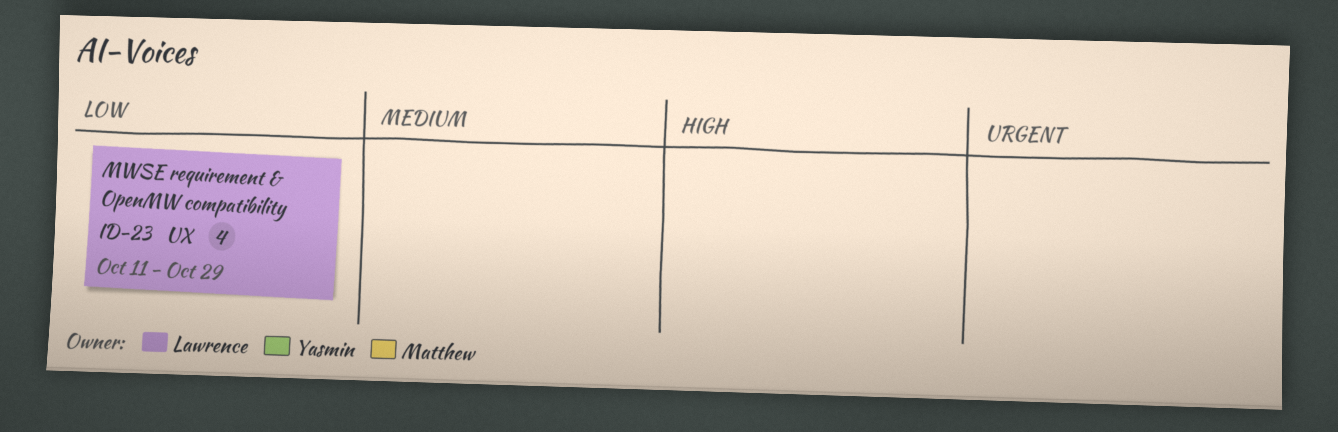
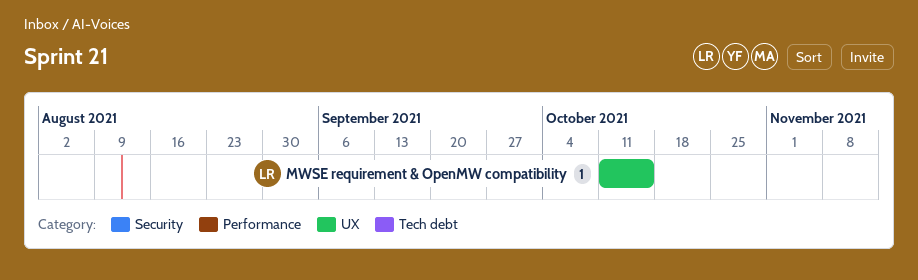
MWSE requirement & OpenMW compatibility, estimate: 4 -> 1
MWSE requirement & OpenMW compatibility, due: Oct 29 -> Oct 15

